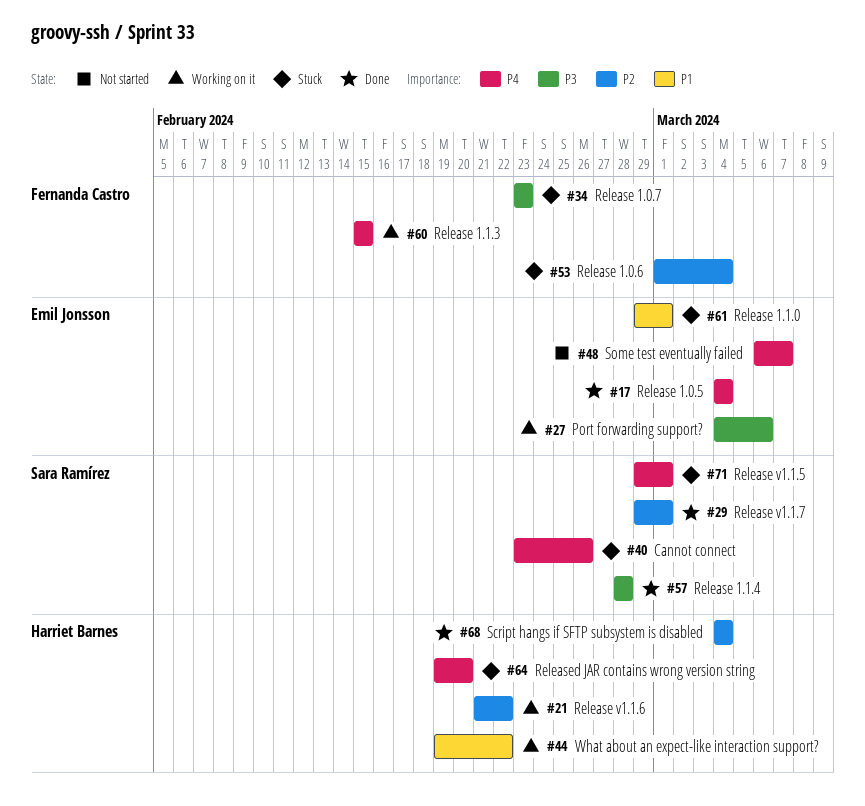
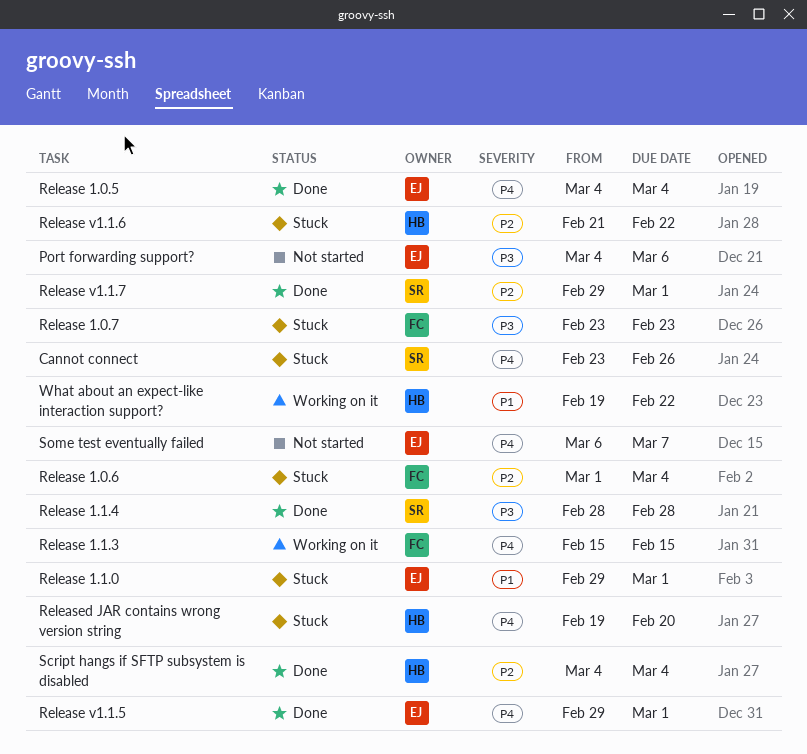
Port forwarding support?, status: Working on it -> Not started
Release v1.1.5, status: Stuck -> Done
Release v1.1.5, owner: Sara Ramírez -> Emil Jonsson
Release v1.1.6, status: Working on it -> Stuck

